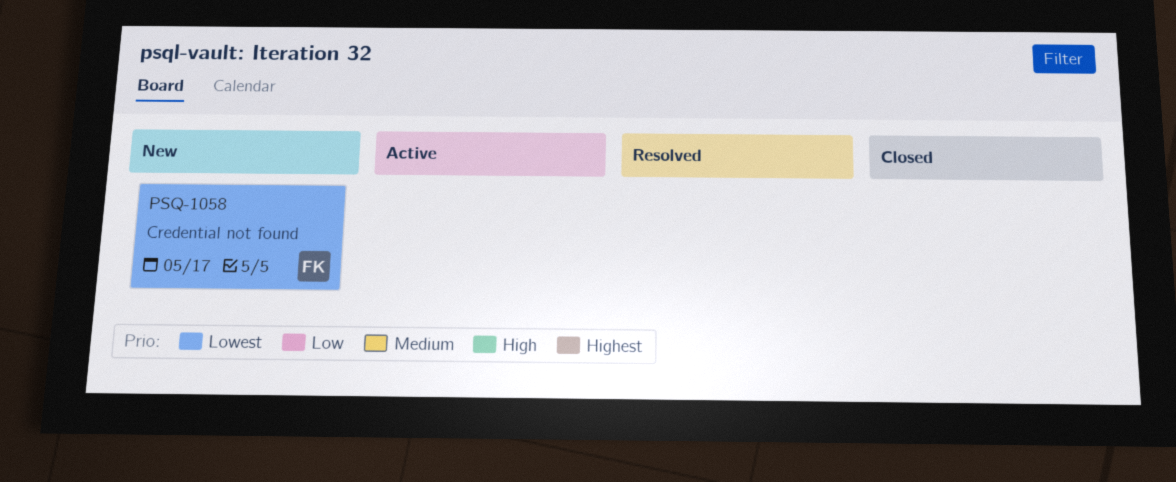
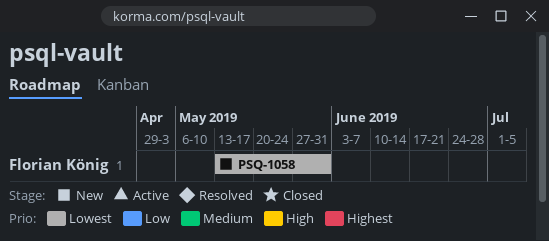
PSQ-1058, due: May 17 -> May 31

